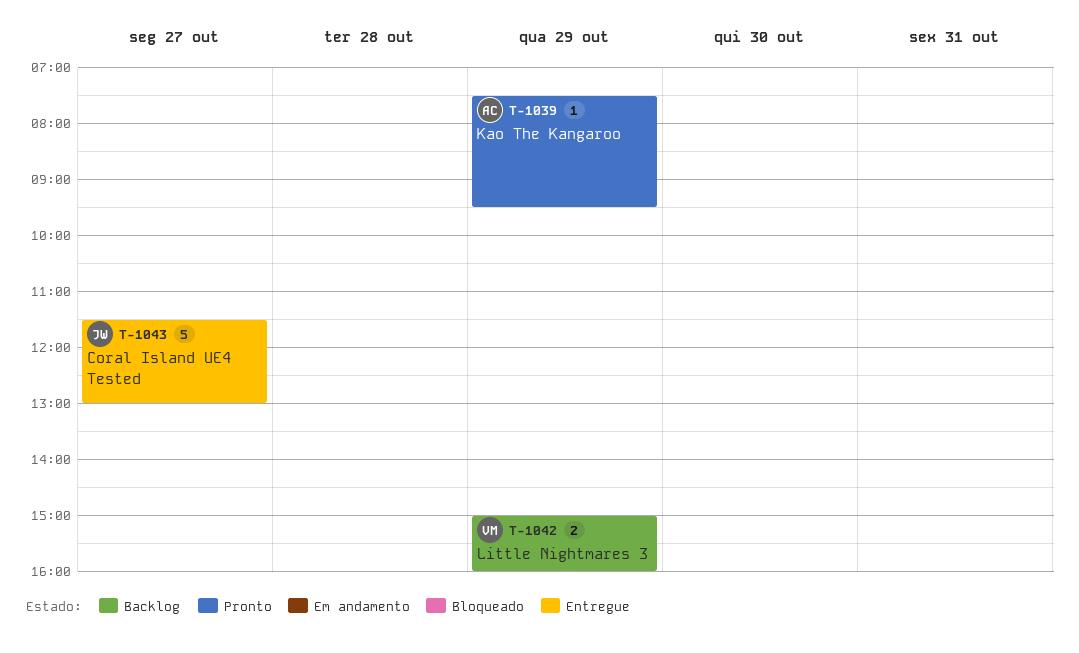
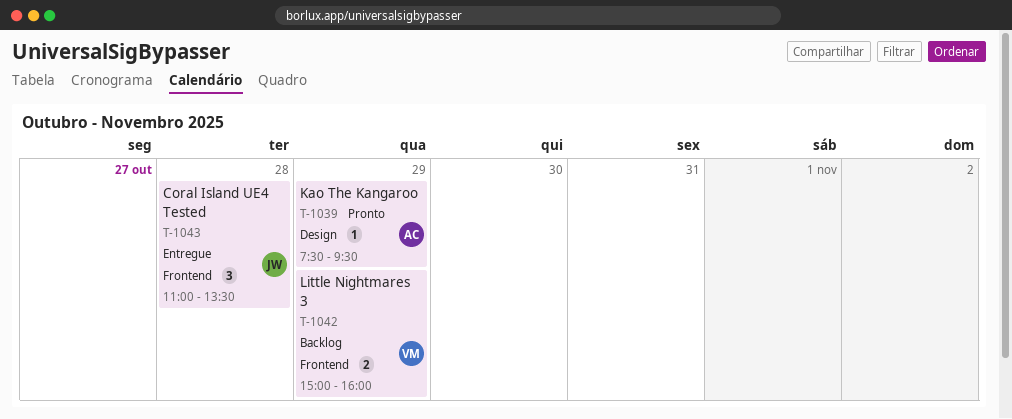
T-1043, estimate: 5 -> 3
T-1043, day: Oct 27 -> Oct 28
T-1043, begins: 11:30 -> 11:00
T-1043, ends: 13:00 -> 13:30

